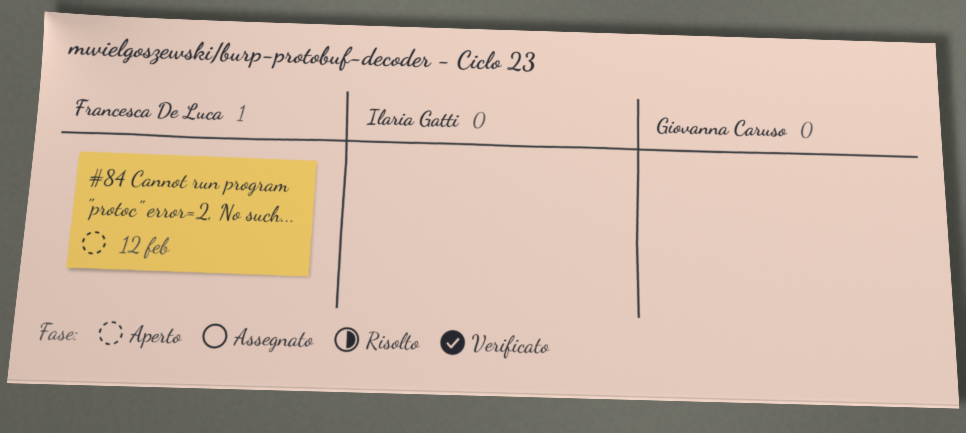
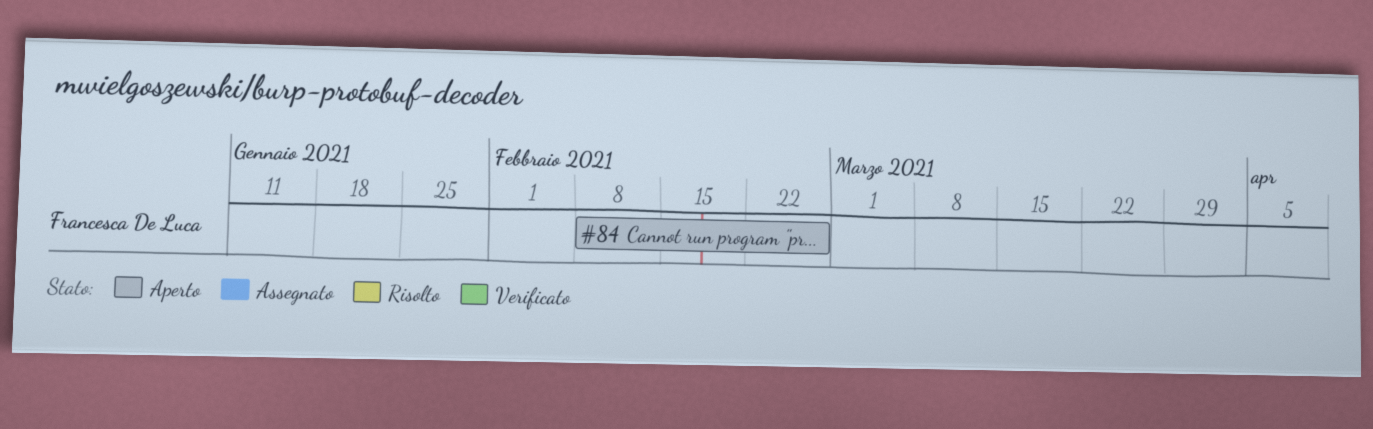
#84, due: Feb 12 -> Feb 26

